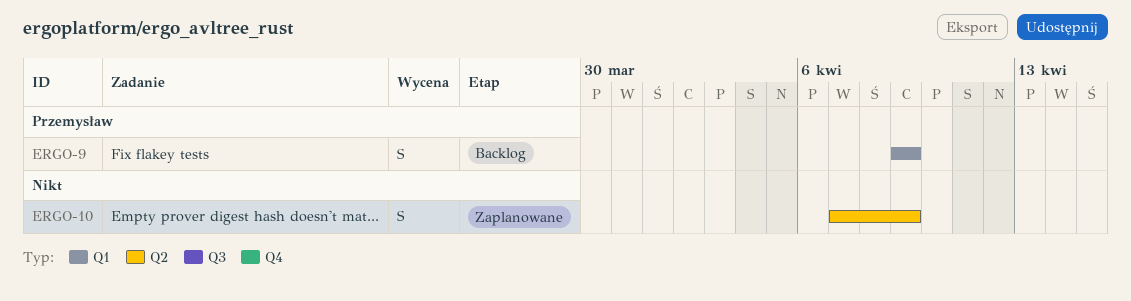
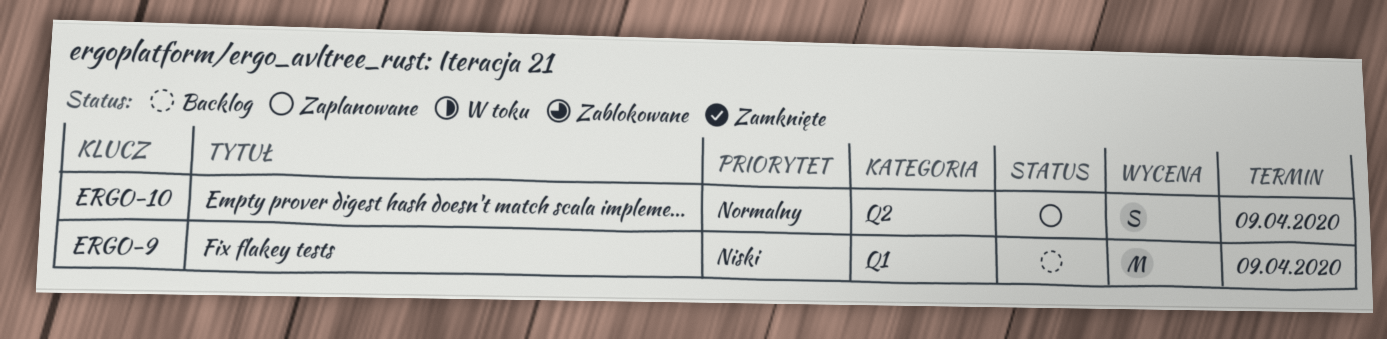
ERGO-9, estimate: S -> M

